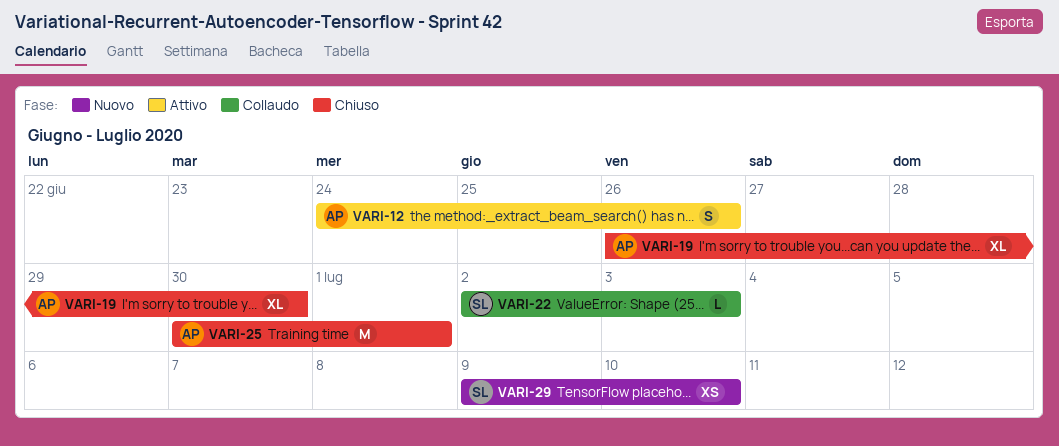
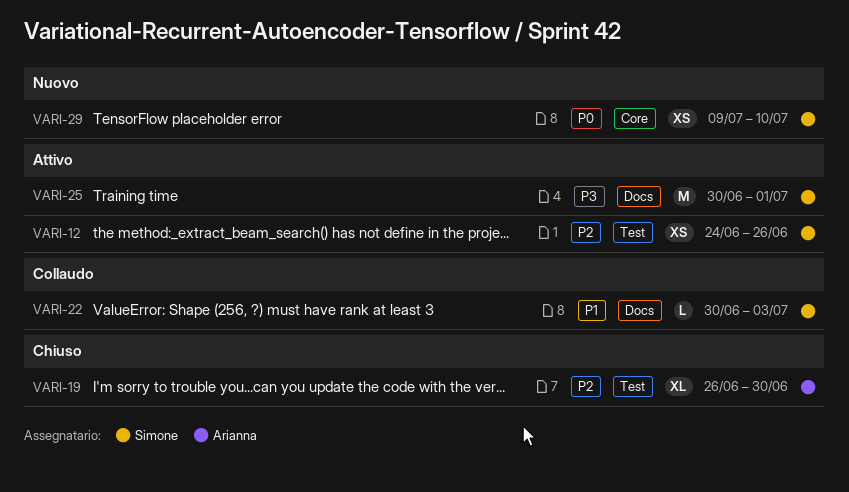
VARI-12, owner: Arianna -> Simone
VARI-12, estimate: S -> XS
VARI-22, start: Jul 2 -> Jun 30
VARI-25, status: Chiuso -> Attivo
VARI-25, owner: Arianna -> Simone

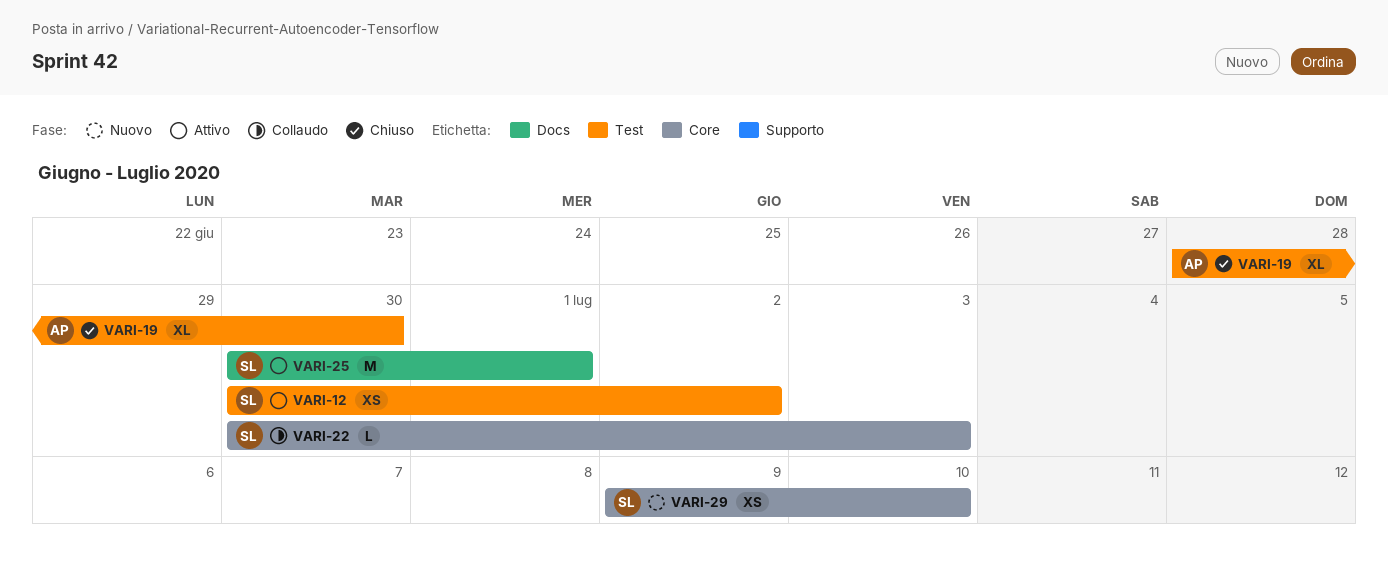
VARI-12, start: Jun 24 -> Jun 30
VARI-12, due: Jun 26 -> Jul 2
VARI-19, start: Jun 26 -> Jun 28
VARI-22, label: Docs -> Core

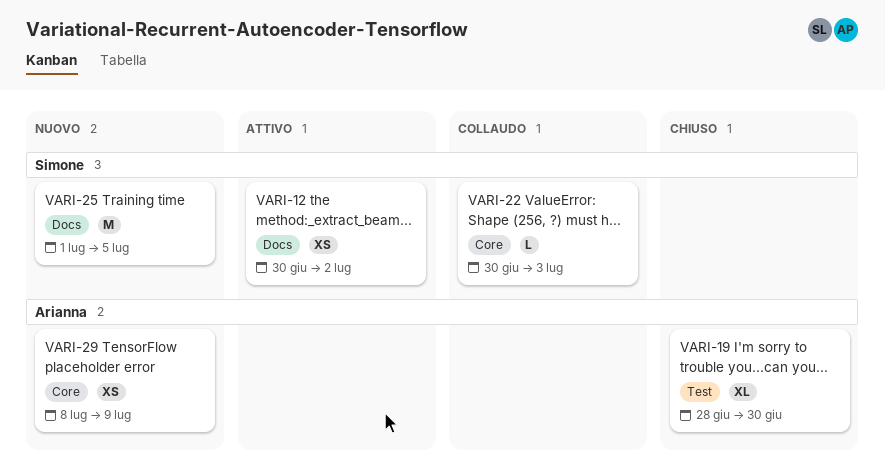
VARI-12, label: Test -> Docs
VARI-25, status: Attivo -> Nuovo
VARI-25, start: Jun 30 -> Jul 1
VARI-25, due: Jul 1 -> Jul 5
VARI-29, owner: Simone -> Arianna
VARI-29, start: Jul 9 -> Jul 8
VARI-29, due: Jul 10 -> Jul 9

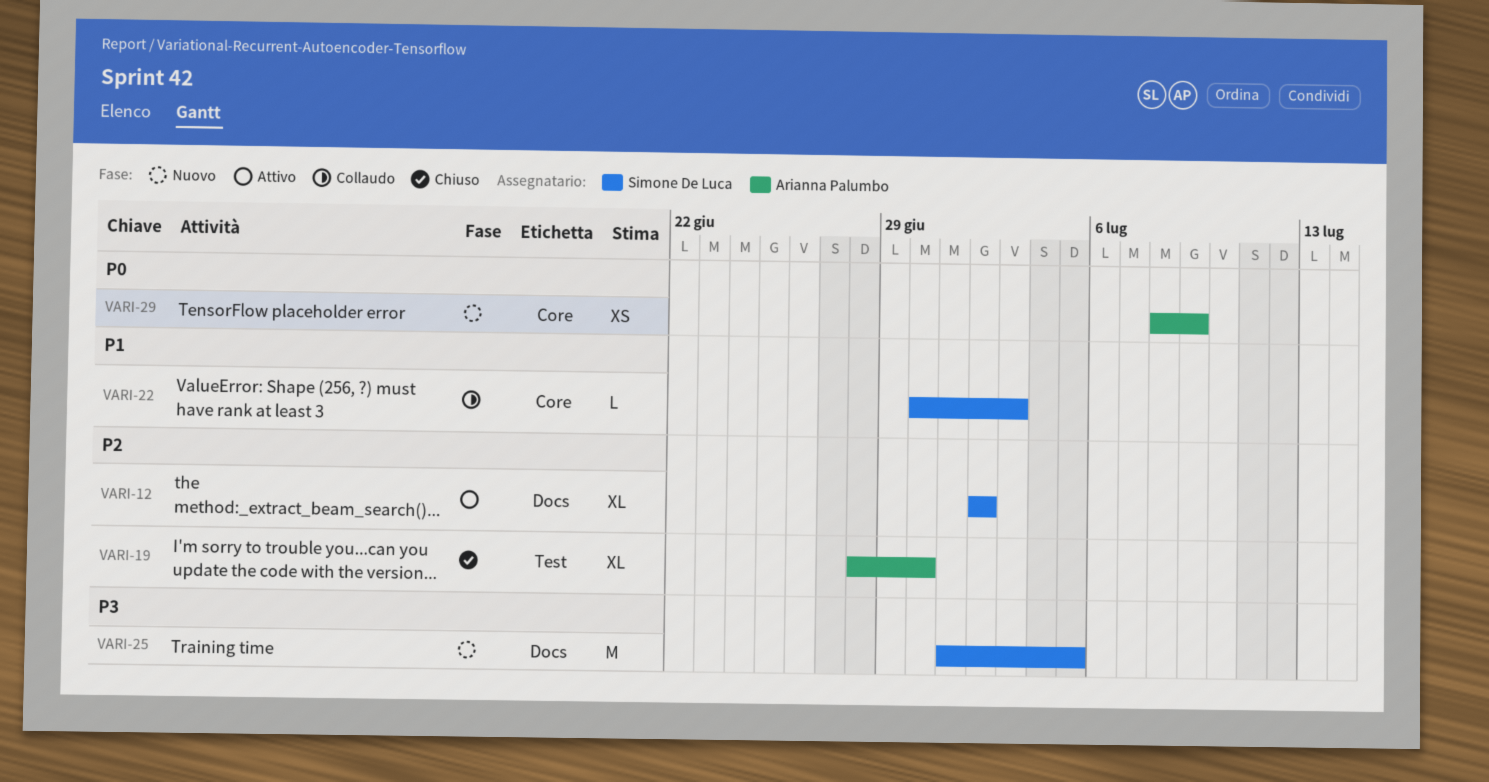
VARI-12, estimate: XS -> XL
VARI-12, start: Jun 30 -> Jul 2

